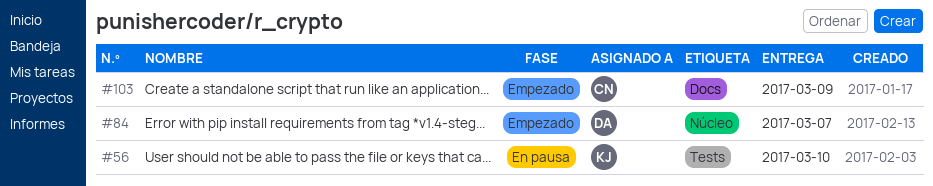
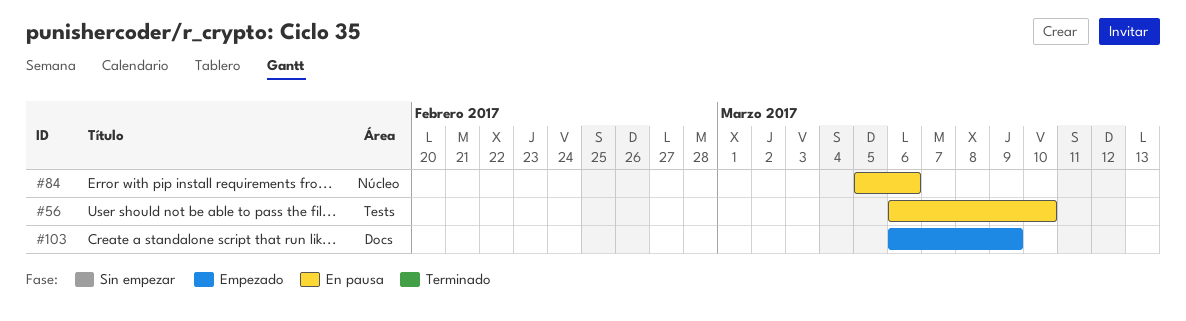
#84, status: Empezado -> En pausa
#84, due: Mar 7 -> Mar 6

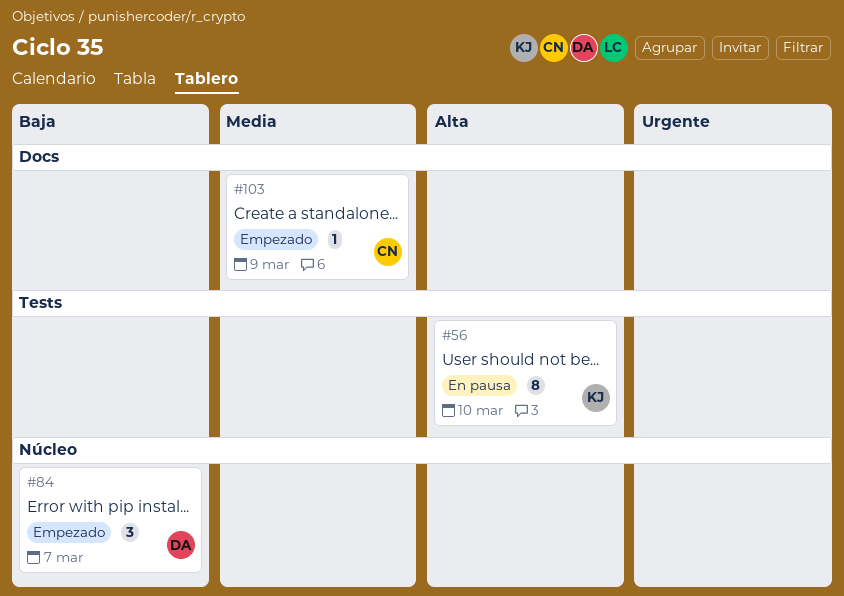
#84, status: En pausa -> Empezado
#84, due: Mar 6 -> Mar 7

